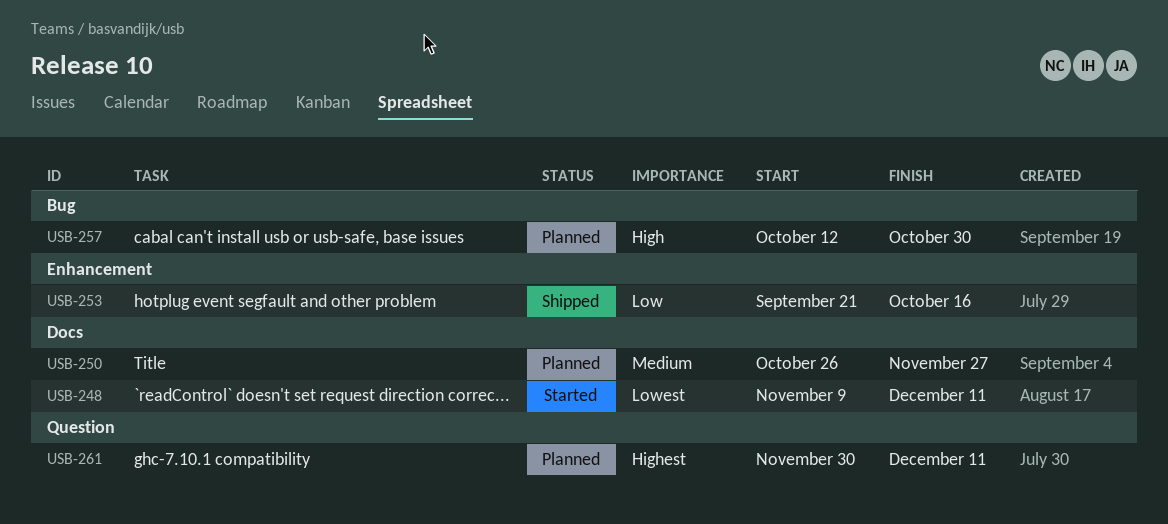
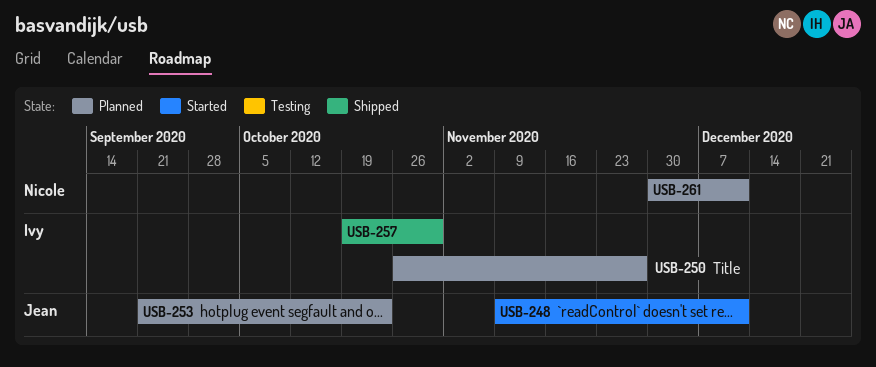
USB-253, status: Shipped -> Planned
USB-253, due: Oct 16 -> Oct 23
USB-257, status: Planned -> Shipped
USB-257, start: Oct 12 -> Oct 19

